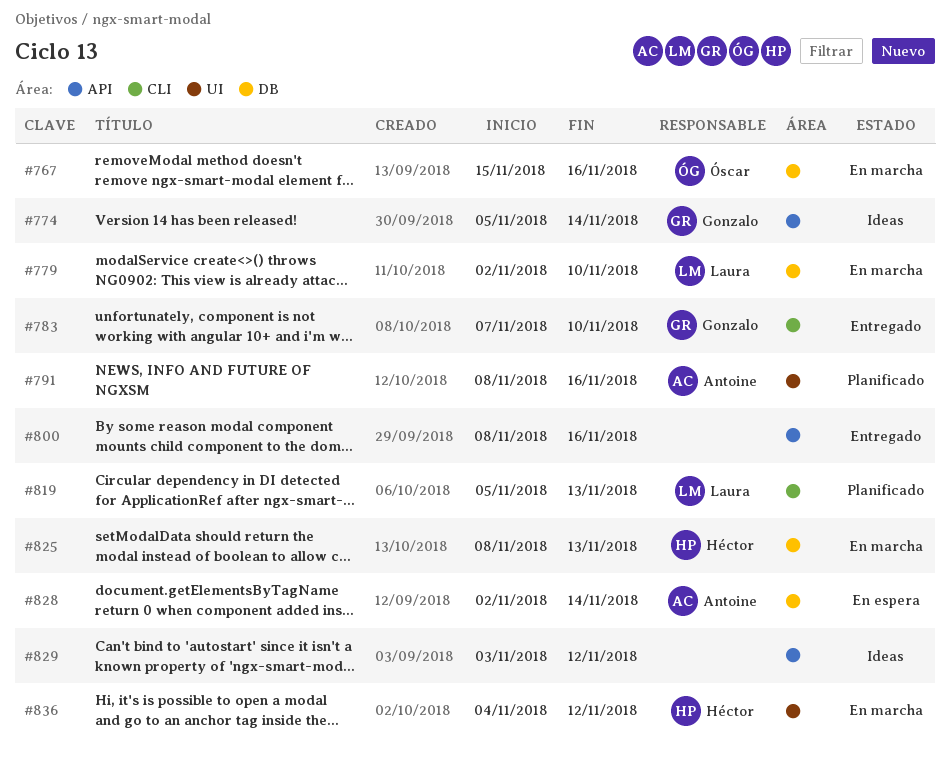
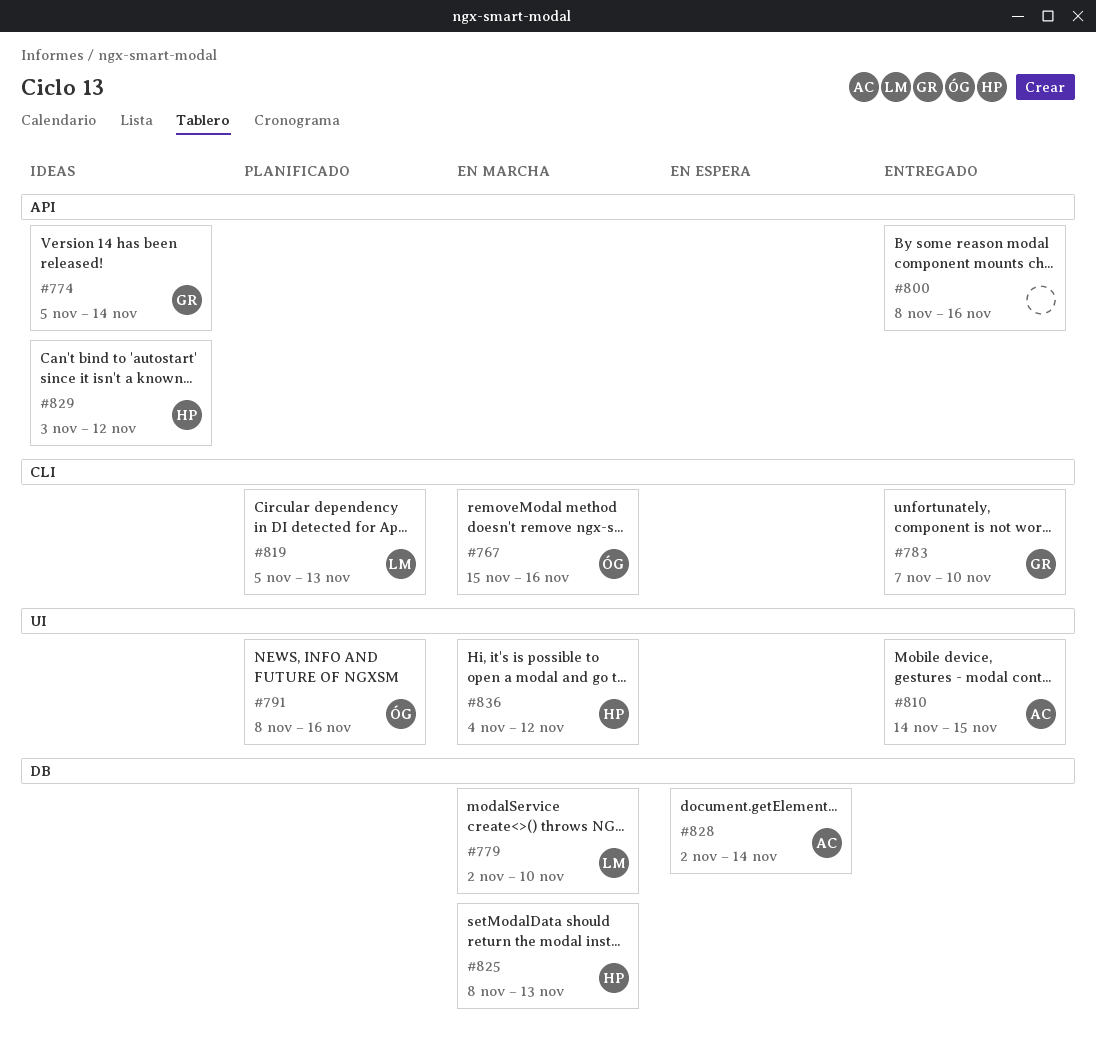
#767, label: DB -> CLI
#791, owner: Antoine -> Óscar
#810: none -> present
#829, owner: none -> Héctor

